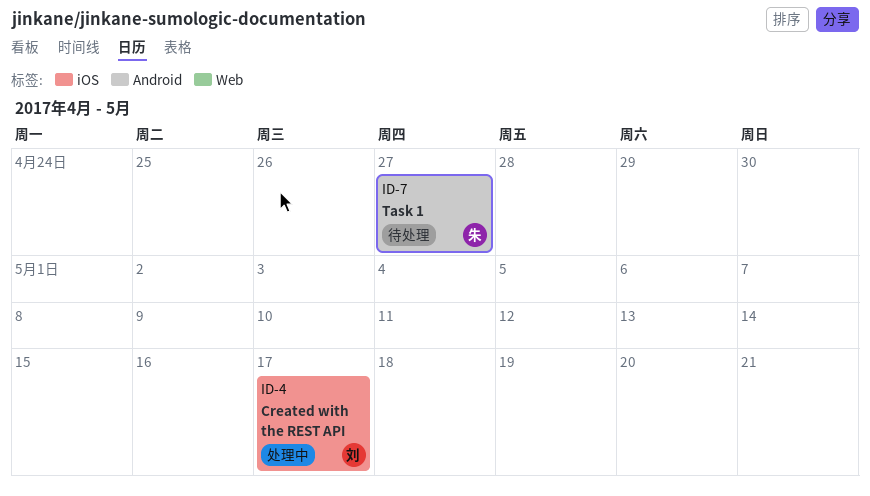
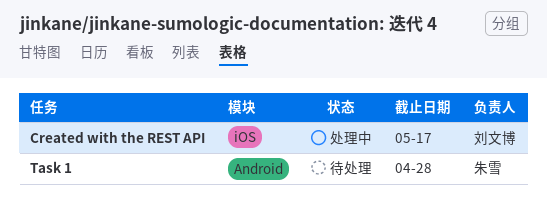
Task 1, due: Apr 27 -> Apr 28

